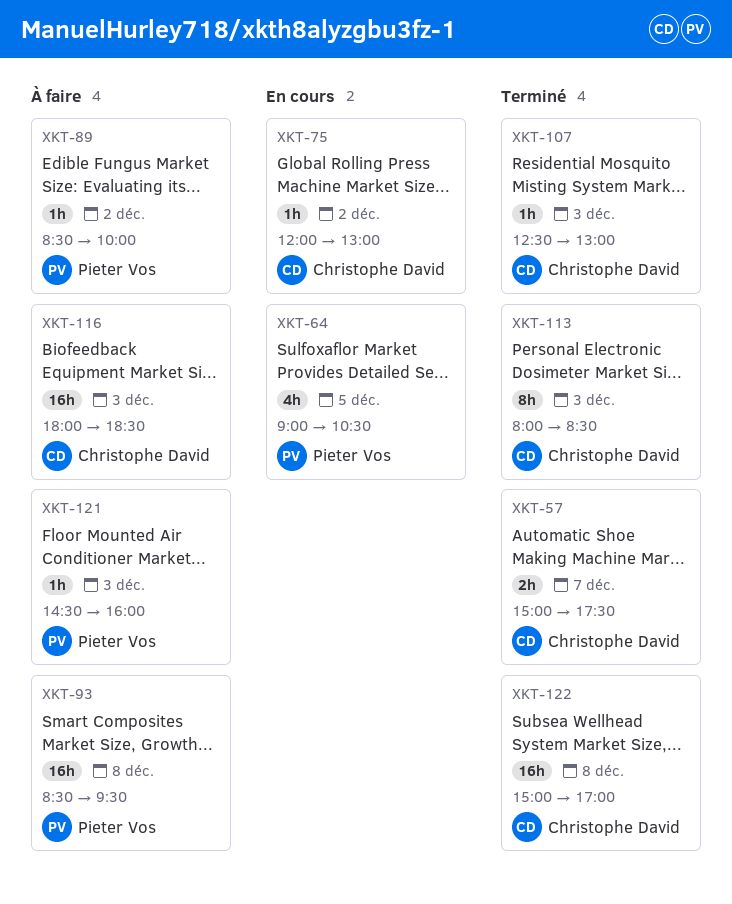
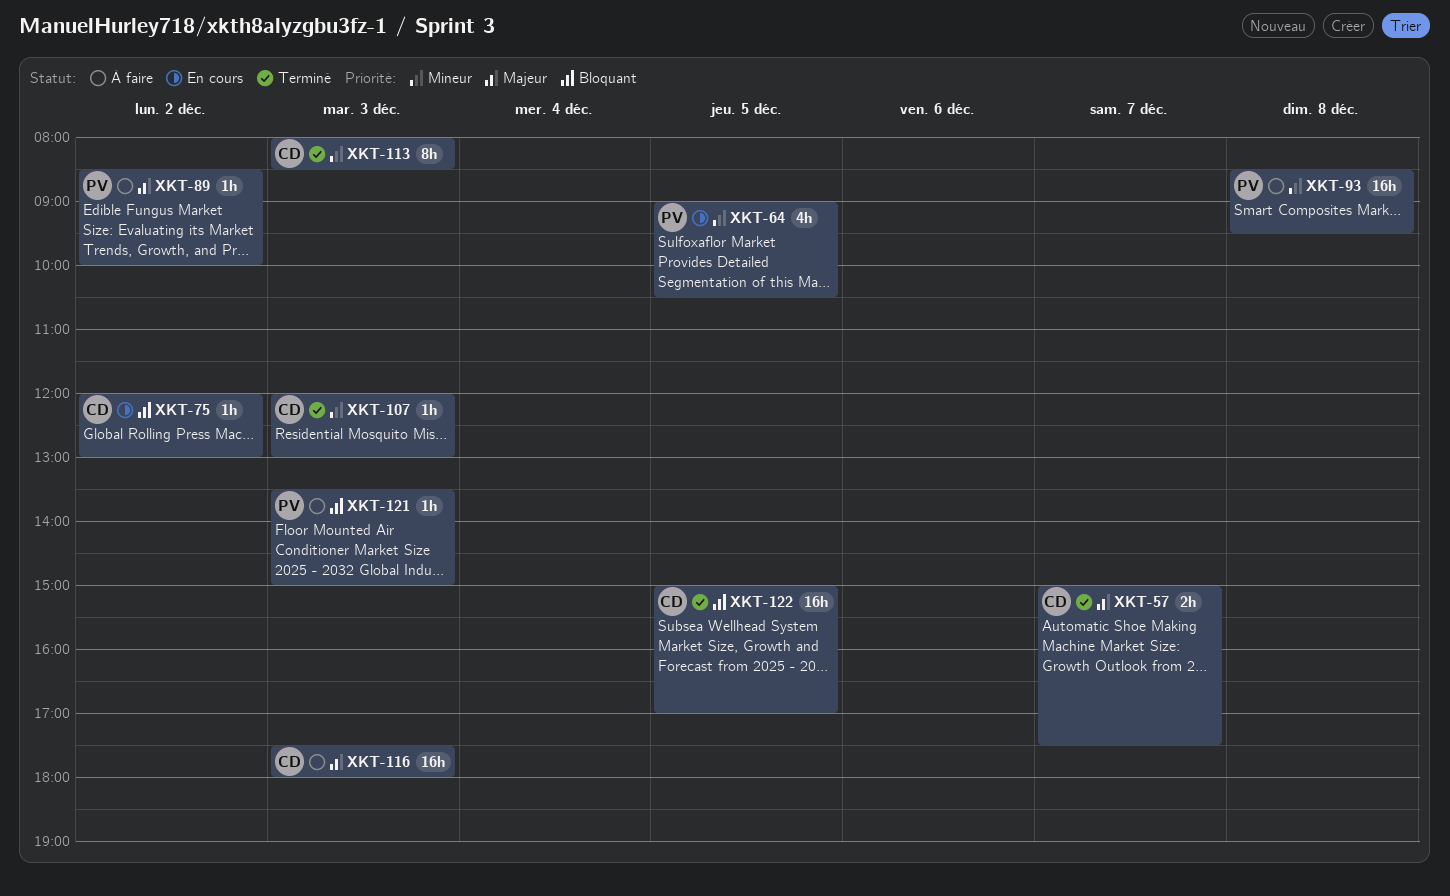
XKT-107, begins: 12:30 -> 12:00
XKT-116, begins: 18:00 -> 17:30
XKT-116, ends: 18:30 -> 18:00
XKT-121, begins: 14:30 -> 13:30
XKT-121, ends: 16:00 -> 15:00
XKT-122, day: Dec 8 -> Dec 5

